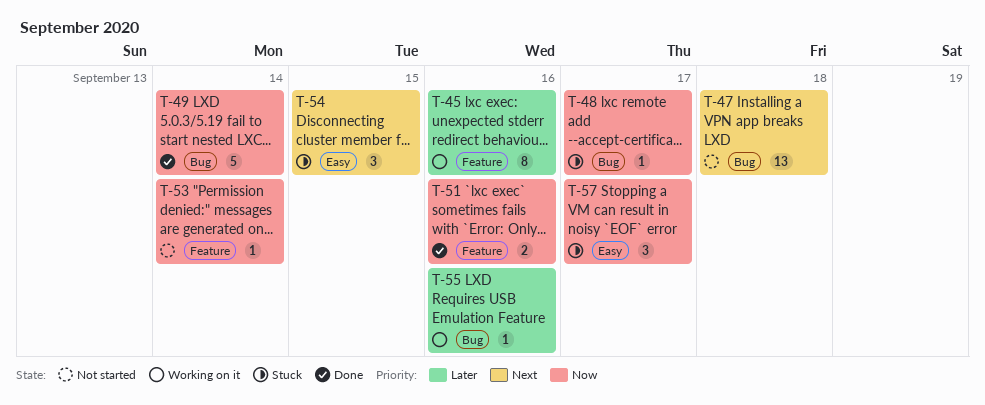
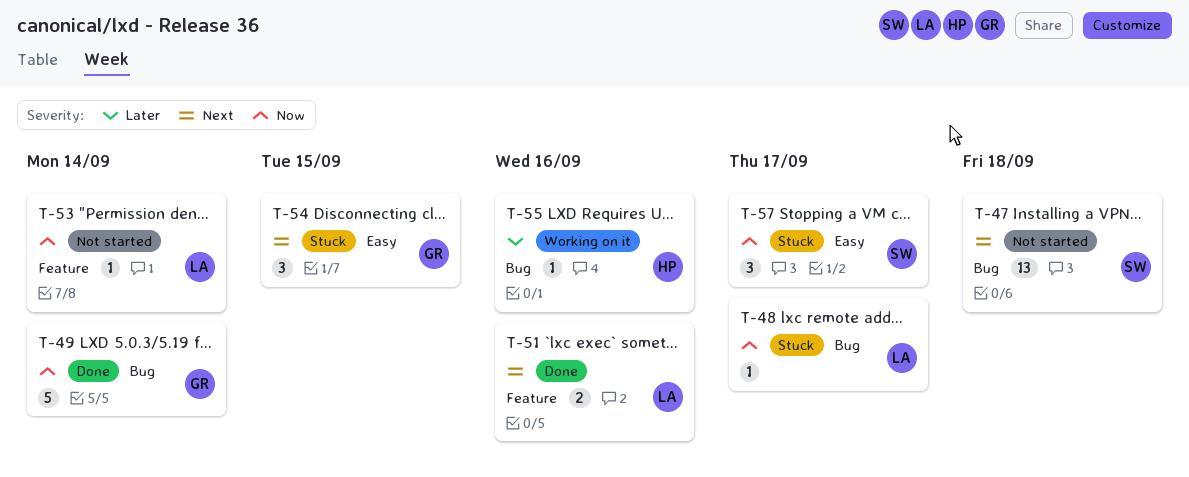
T-45: present -> none
T-51, priority: Now -> Next

